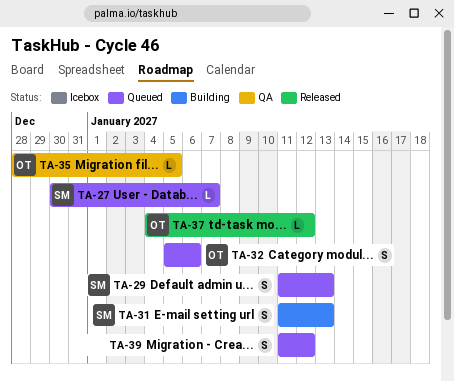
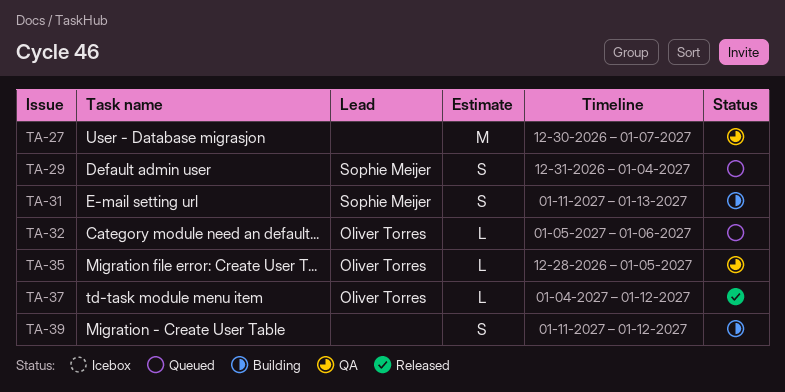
TA-27, status: Queued -> QA
TA-27, owner: Sophie Meijer -> none
TA-27, estimate: L -> M
TA-29, start: Jan 11 -> Dec 31
TA-29, due: Jan 13 -> Jan 4
TA-32, estimate: S -> L
TA-39, status: Queued -> Building

